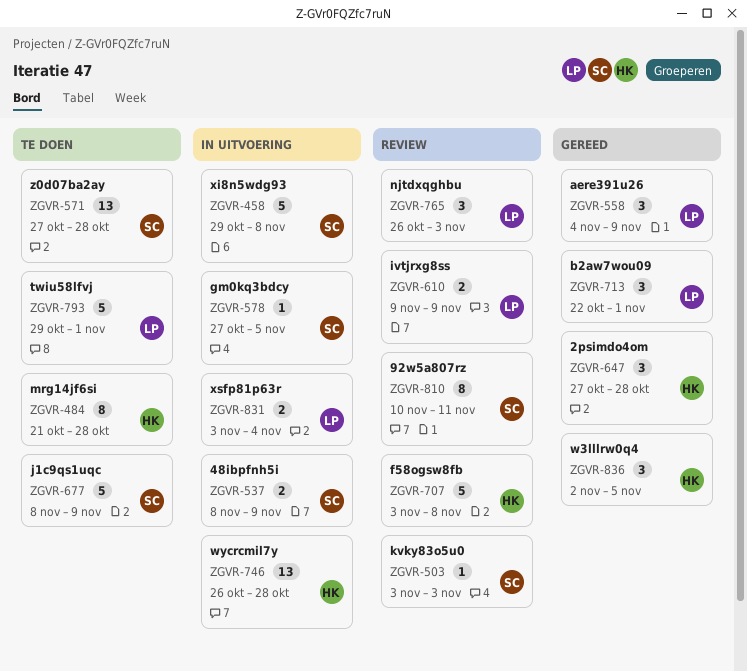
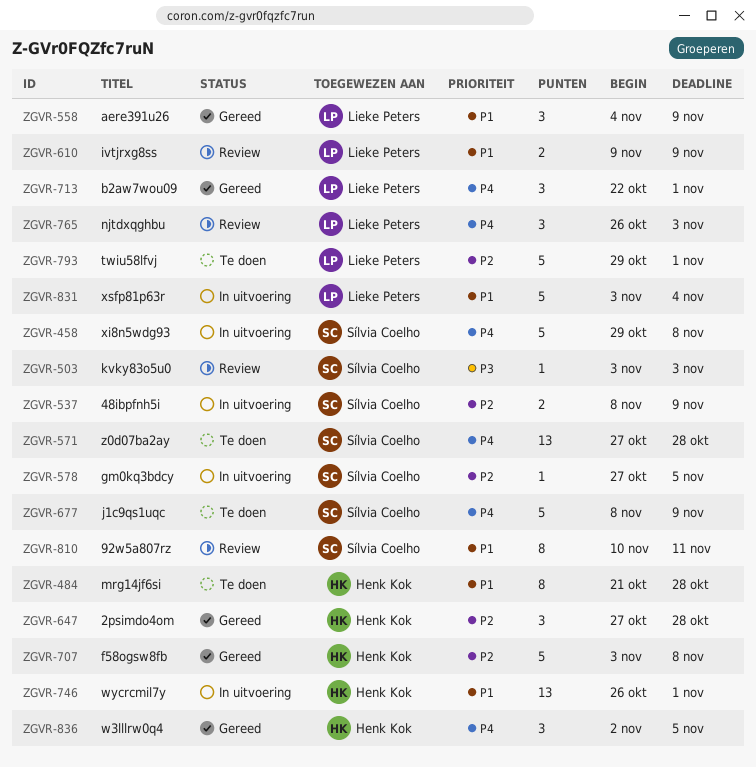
ZGVR-707, status: Review -> Gereed
ZGVR-746, due: Oct 28 -> Nov 1
ZGVR-831, estimate: 2 -> 5

